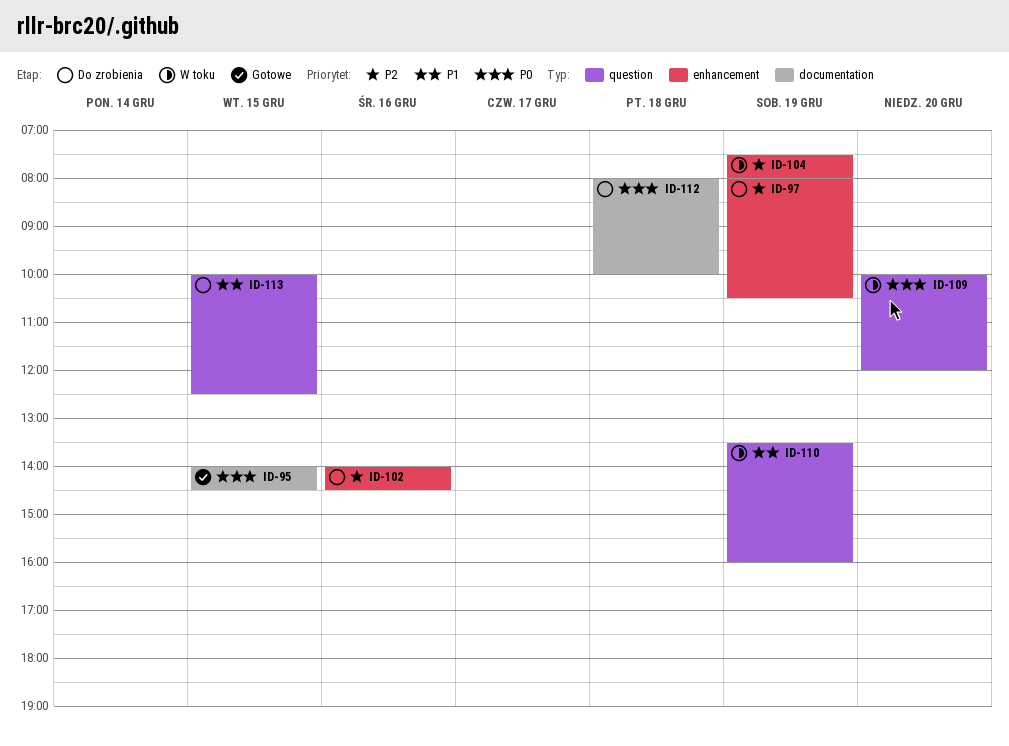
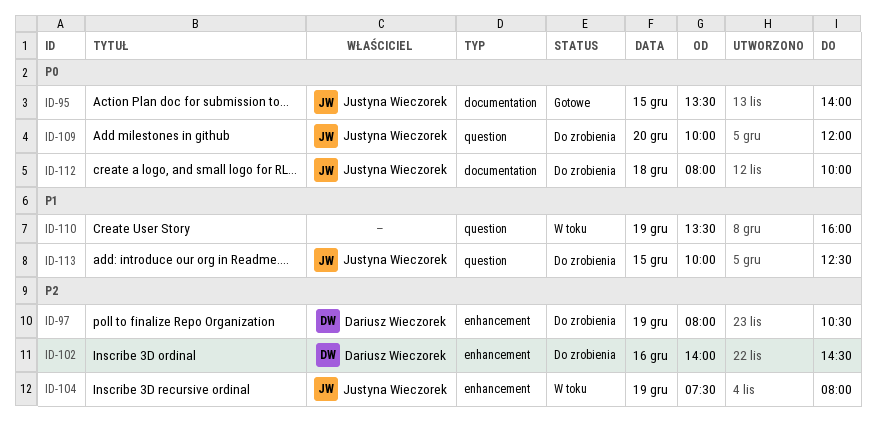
ID-95, begins: 14:00 -> 13:30
ID-95, ends: 14:30 -> 14:00
ID-109, status: W toku -> Do zrobienia

